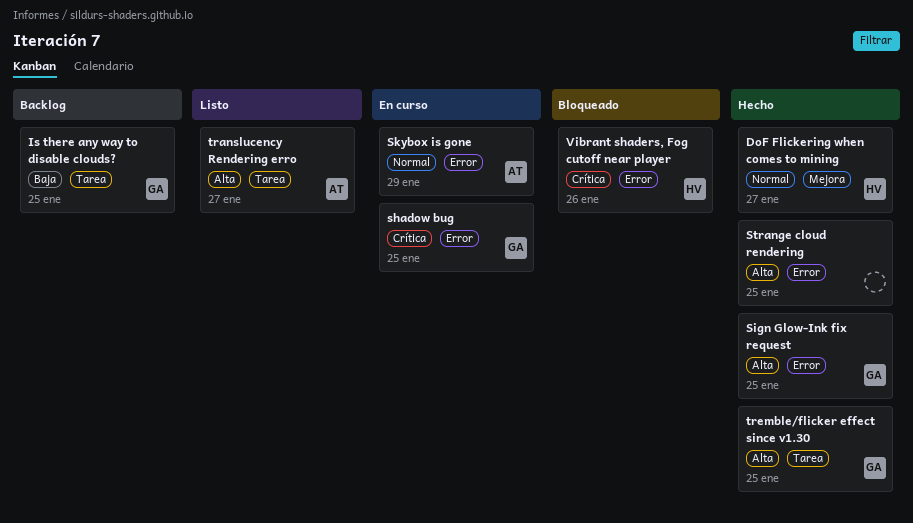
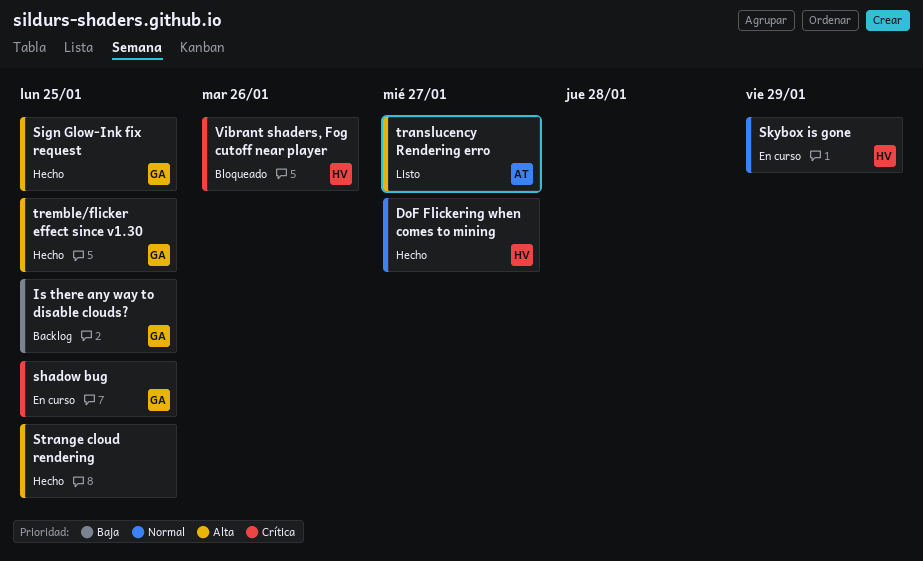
Skybox is gone, owner: AT -> HV

